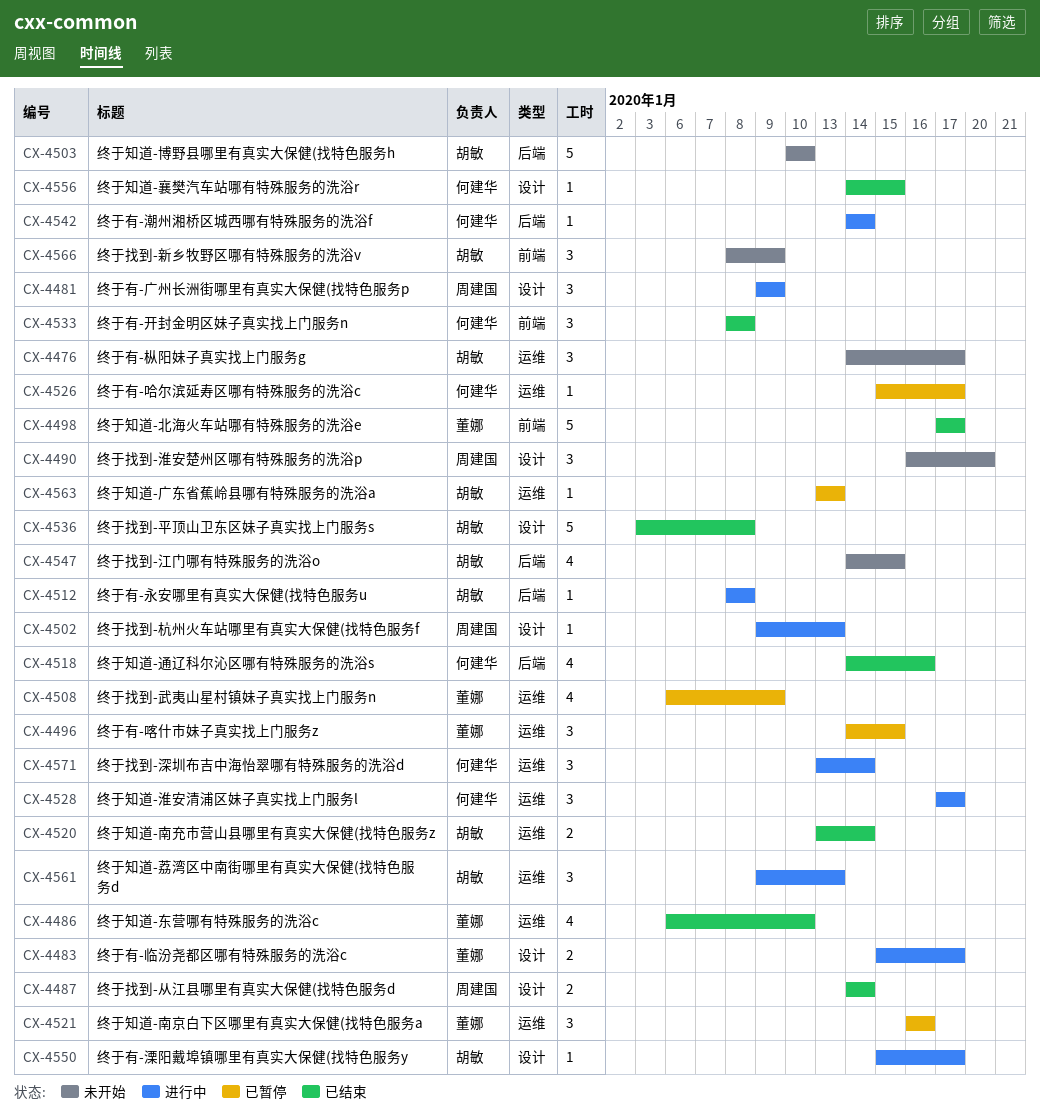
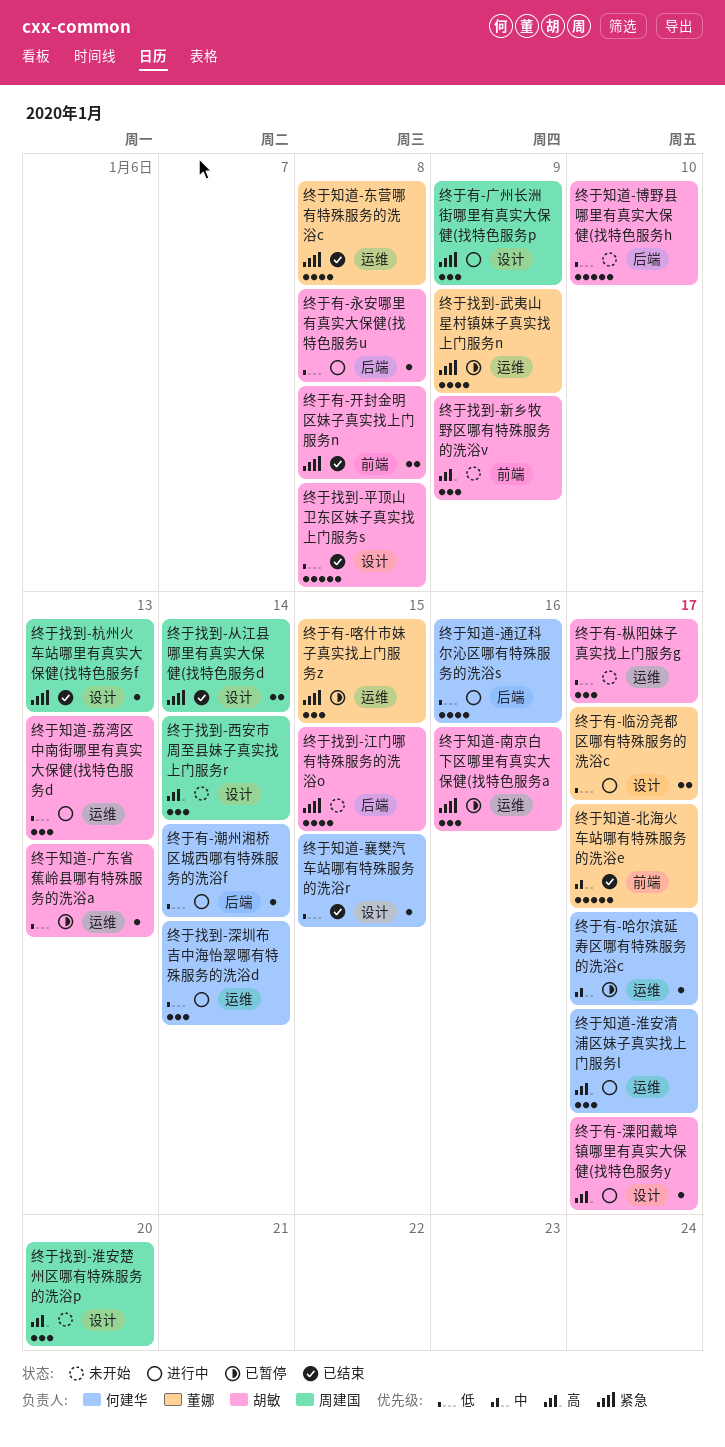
终于找到-杭州火车站哪里有真实大保健(找特色服务f, status: 进行中 -> 已结束
终于找到-西安市周至县妹子真实找上门服务r: none -> present
终于有-开封金明区妹子真实找上门服务n, owner: 何建华 -> 胡敏
终于有-开封金明区妹子真实找上门服务n, estimate: 3 -> 2
终于知道-东营哪有特殊服务的洗浴c, due: Jan 10 -> Jan 8
终于知道-南京白下区哪里有真实大保健(找特色服务a, owner: 董娜 -> 胡敏
终于知道-南充市营山县哪里有真实大保健(找特色服务z: present -> none
终于知道-通辽科尔沁区哪有特殊服务的洗浴s, status: 已结束 -> 进行中

